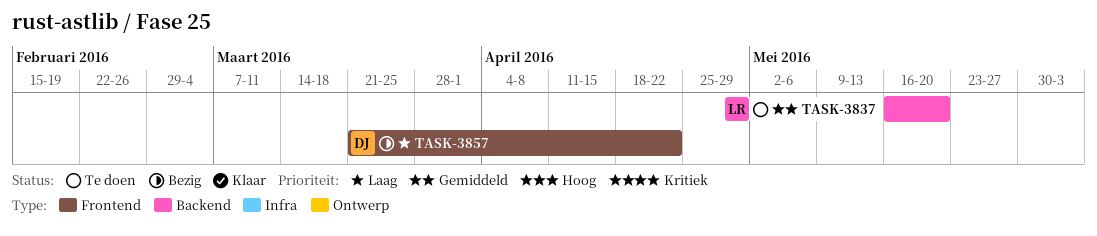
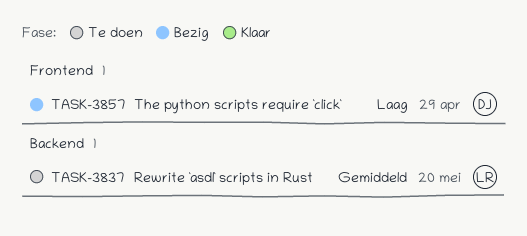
TASK-3857, due: Apr 22 -> Apr 29

